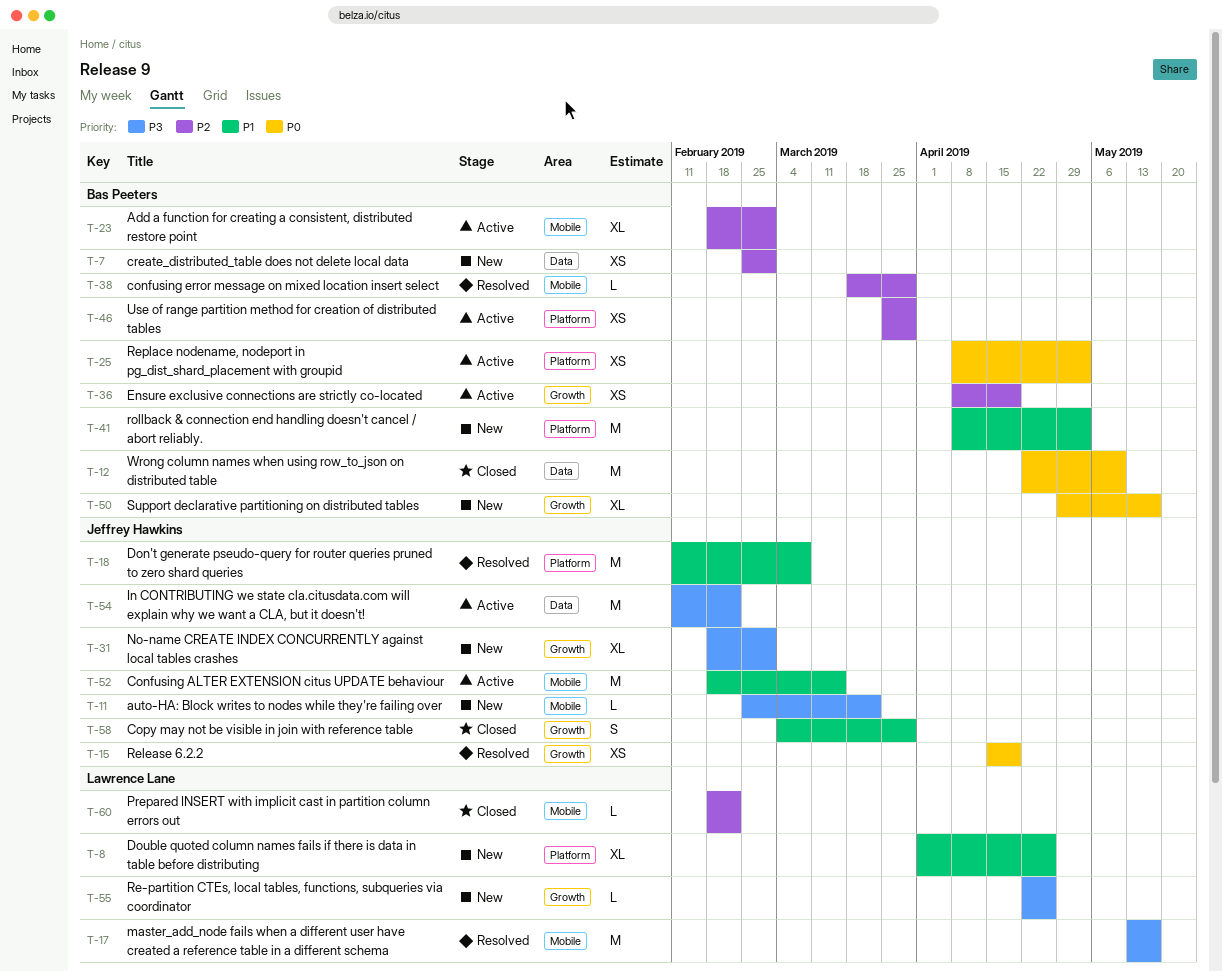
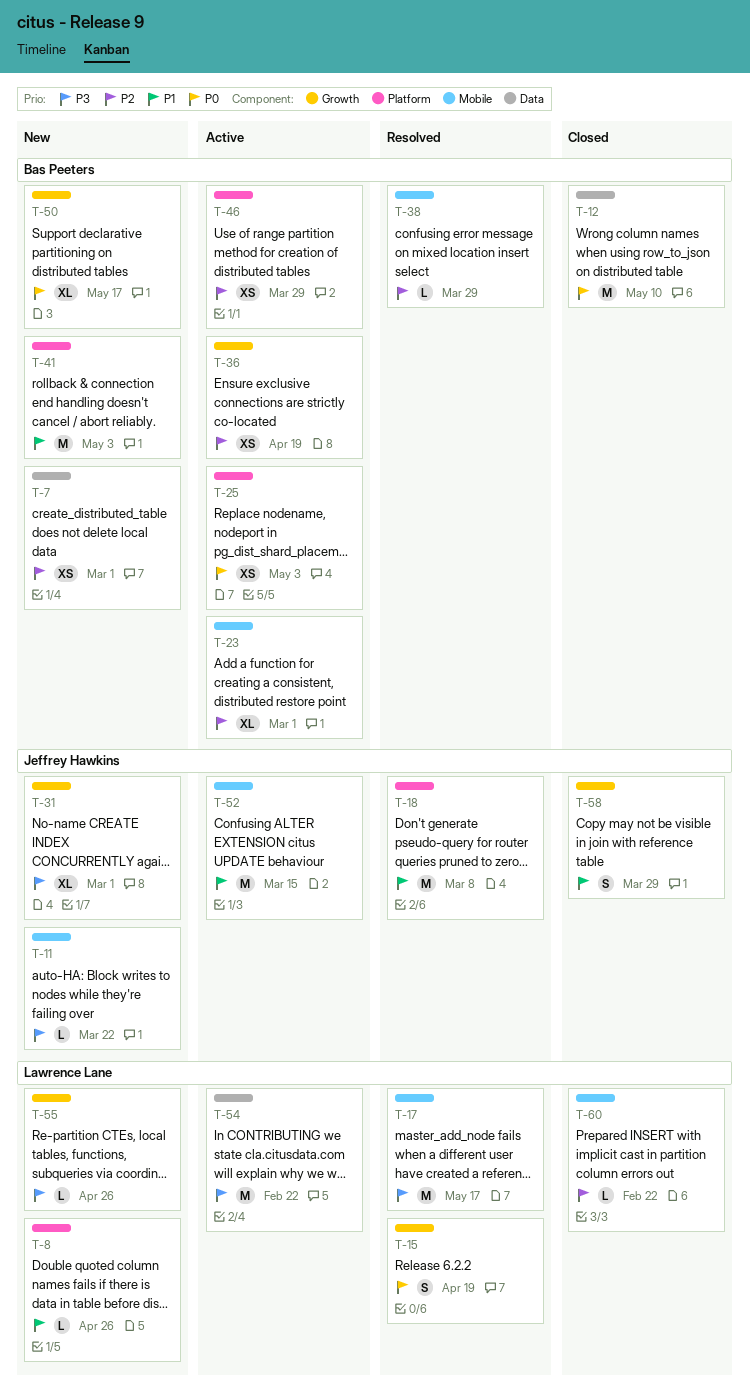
T-8, estimate: XL -> L
T-15, owner: Jeffrey Hawkins -> Lawrence Lane
T-15, estimate: XS -> S
T-54, owner: Jeffrey Hawkins -> Lawrence Lane

